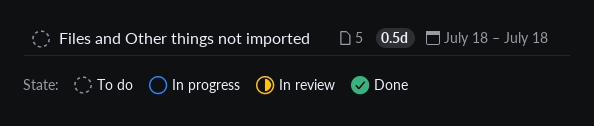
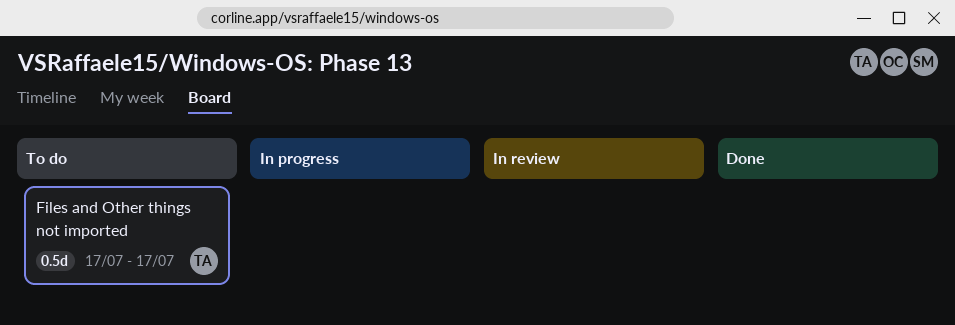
Files and Other things not imported, start: Jul 18 -> Jul 17
Files and Other things not imported, due: Jul 18 -> Jul 17

